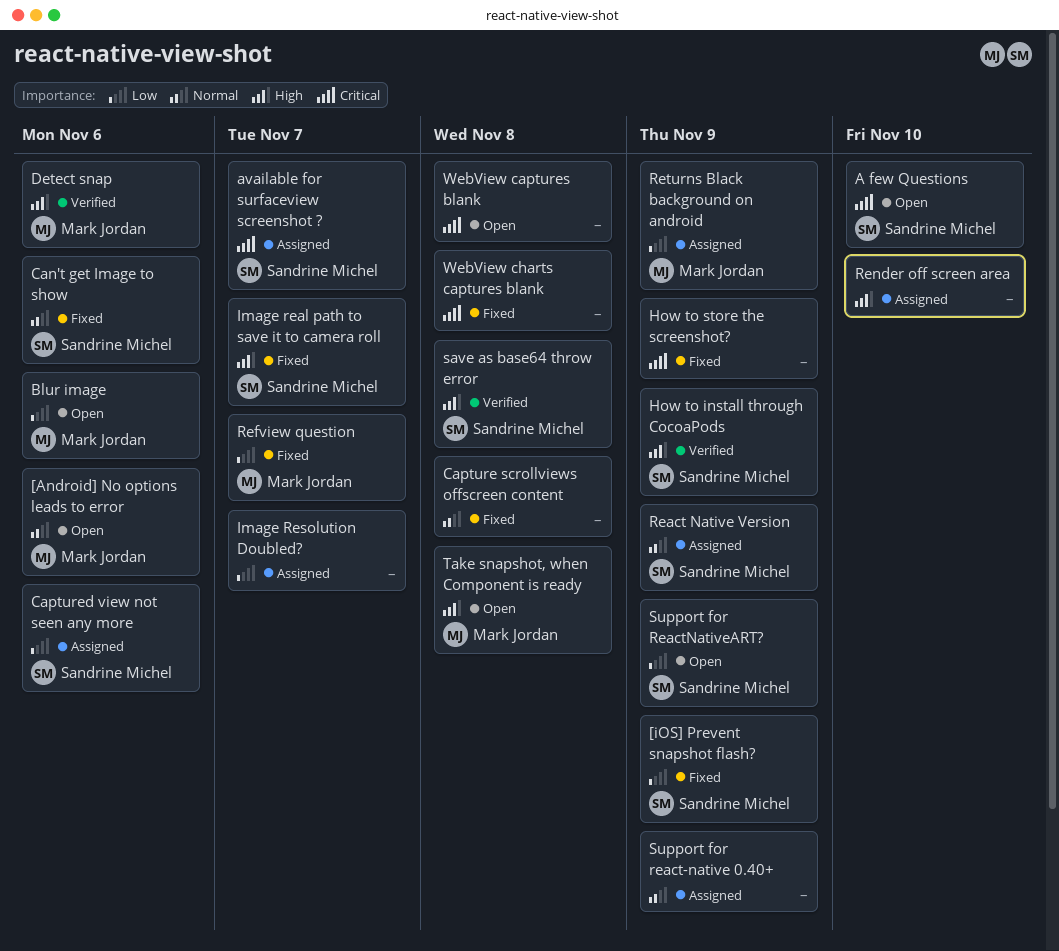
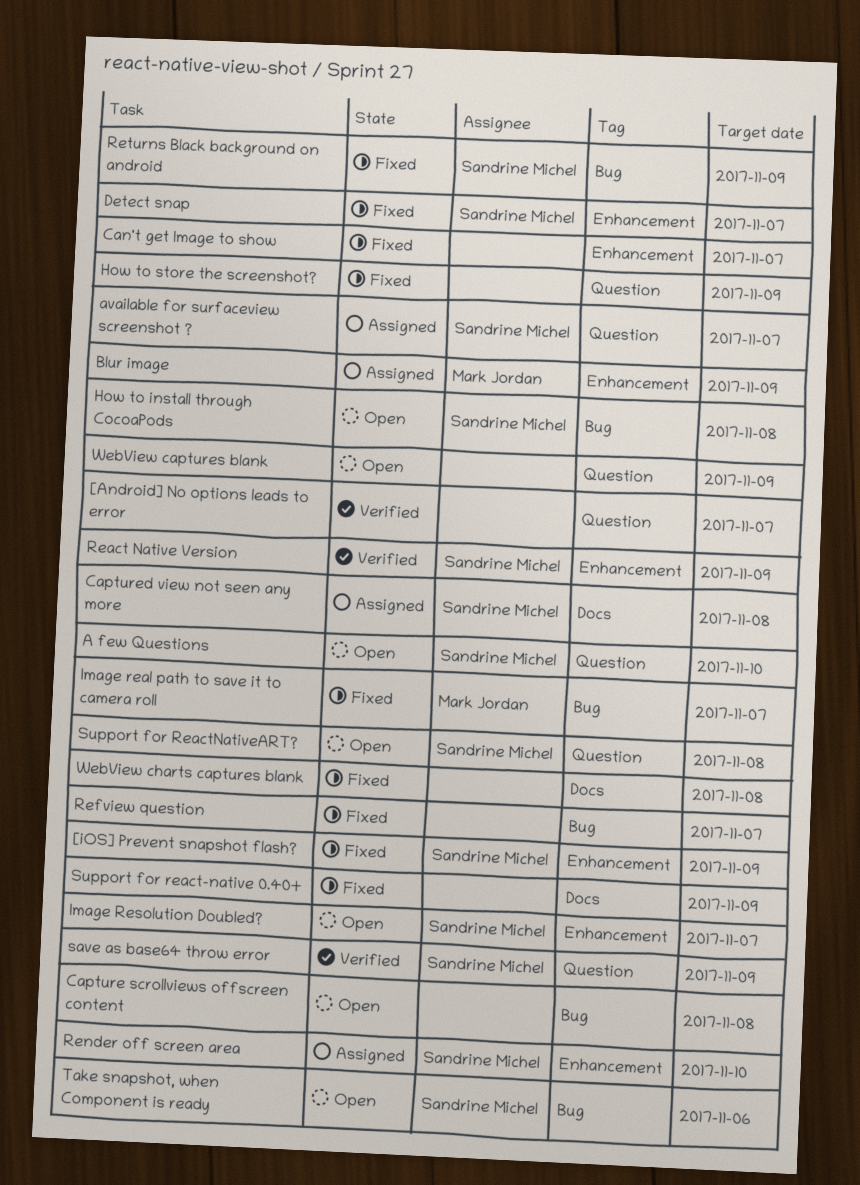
[Android] No options leads to error, status: Open -> Verified
[Android] No options leads to error, owner: Mark Jordan -> none
[Android] No options leads to error, due: Nov 6 -> Nov 7
Blur image, status: Open -> Assigned
Blur image, due: Nov 6 -> Nov 9
Can't get Image to show, owner: Sandrine Michel -> none
Can't get Image to show, due: Nov 6 -> Nov 7
Capture scrollviews offscreen content, status: Fixed -> Open
Captured view not seen any more, due: Nov 6 -> Nov 8
Detect snap, status: Verified -> Fixed
Detect snap, owner: Mark Jordan -> Sandrine Michel
Detect snap, due: Nov 6 -> Nov 7
How to install through CocoaPods, status: Verified -> Open
How to install through CocoaPods, due: Nov 9 -> Nov 8
Image real path to save it to camera roll, owner: Sandrine Michel -> Mark Jordan
Image Resolution Doubled?, status: Assigned -> Open
Image Resolution Doubled?, owner: none -> Sandrine Michel
React Native Version, status: Assigned -> Verified
Refview question, owner: Mark Jordan -> none
Render off screen area, owner: none -> Sandrine Michel
Returns Black background on android, status: Assigned -> Fixed
Returns Black background on android, owner: Mark Jordan -> Sandrine Michel
save as base64 throw error, due: Nov 8 -> Nov 9
Support for react-native 0.40+, status: Assigned -> Fixed
Support for ReactNativeART?, due: Nov 9 -> Nov 8
Take snapshot, when Component is ready, owner: Mark Jordan -> Sandrine Michel
Take snapshot, when Component is ready, due: Nov 8 -> Nov 6
WebView captures blank, due: Nov 8 -> Nov 9

